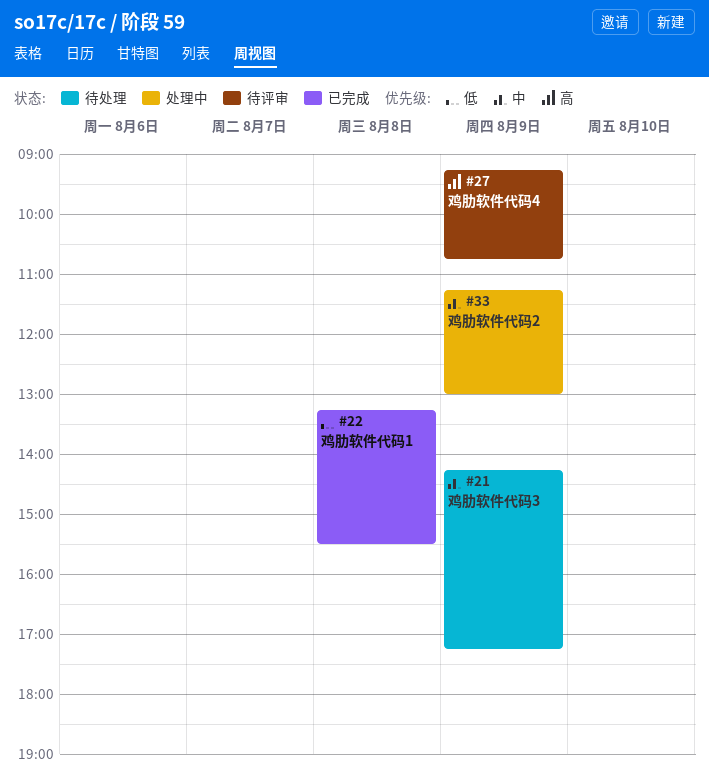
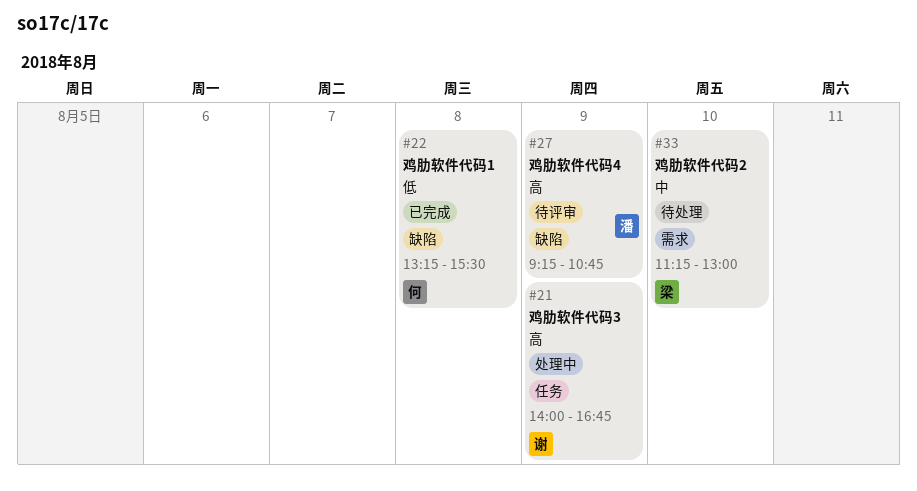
#21, status: 待处理 -> 处理中
#21, priority: 中 -> 高
#21, begins: 14:15 -> 14:00
#21, ends: 17:15 -> 16:45
#33, status: 处理中 -> 待处理
#33, day: Aug 9 -> Aug 10

